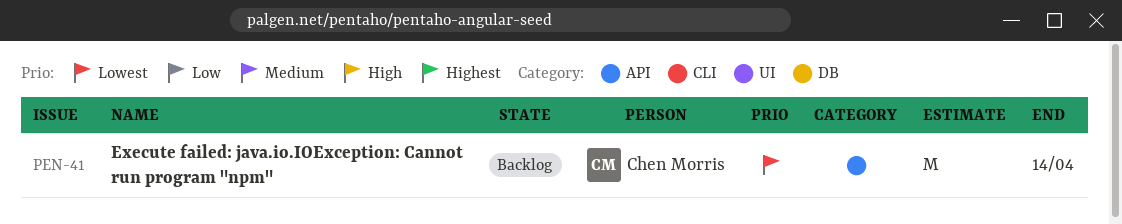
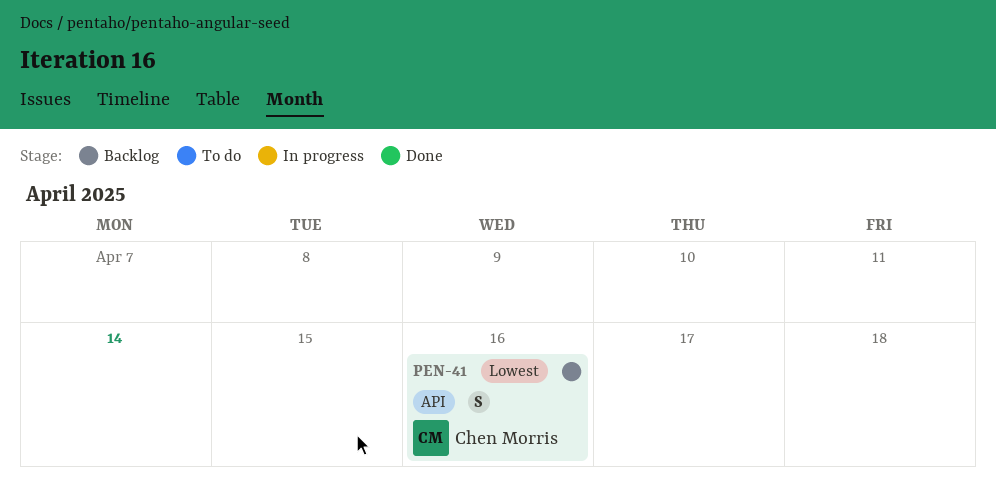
PEN-41, estimate: M -> S
PEN-41, due: Apr 14 -> Apr 16

